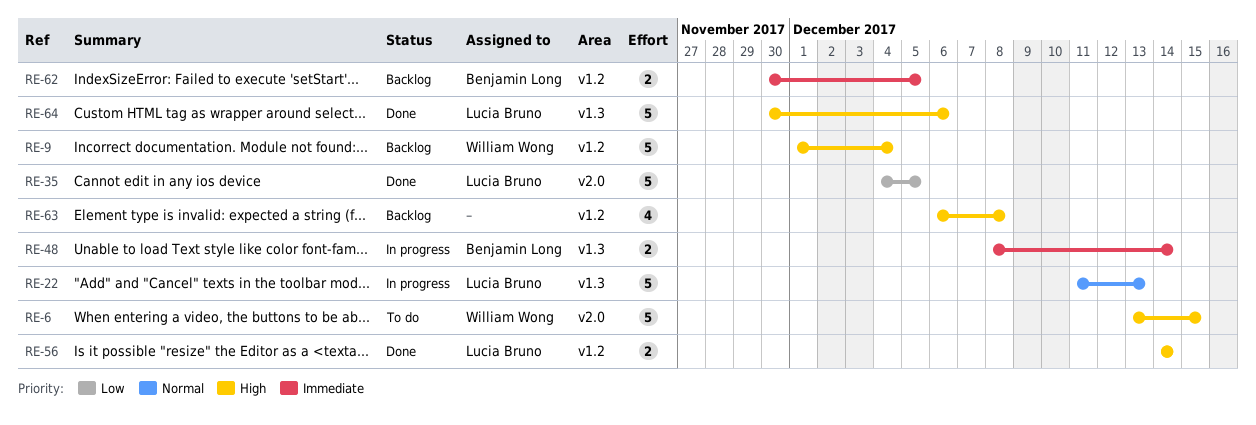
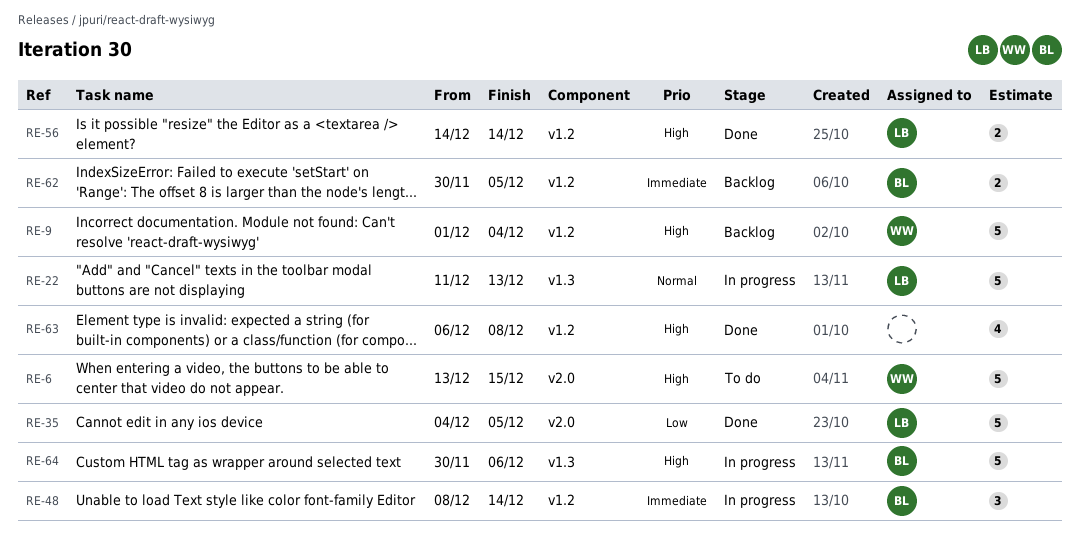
RE-48, label: v1.3 -> v1.2
RE-48, estimate: 2 -> 3
RE-63, status: Backlog -> Done
RE-64, status: Done -> In progress
RE-64, owner: Lucia Bruno -> Benjamin Long

